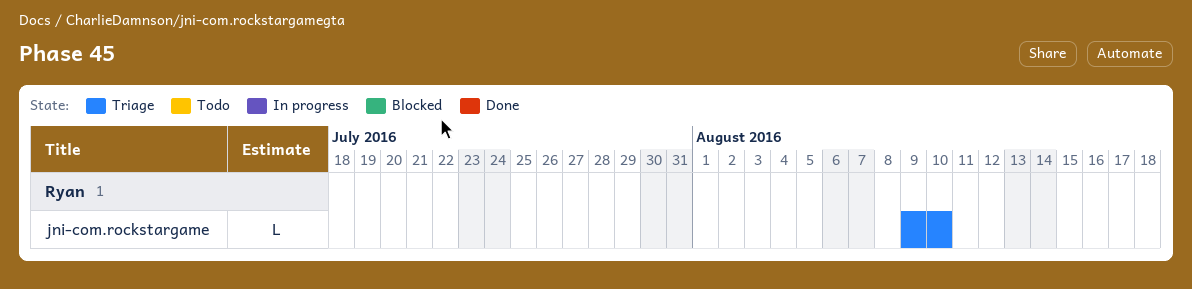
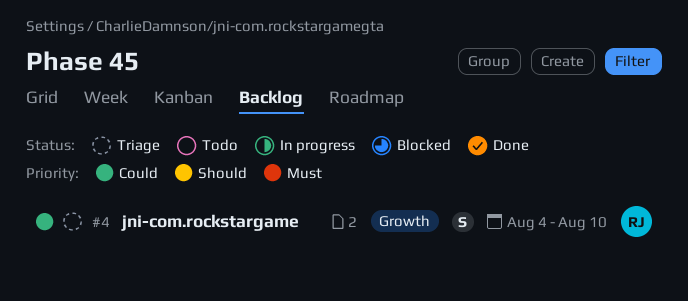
jni-com.rockstargame, estimate: L -> S
jni-com.rockstargame, start: Aug 9 -> Aug 4

